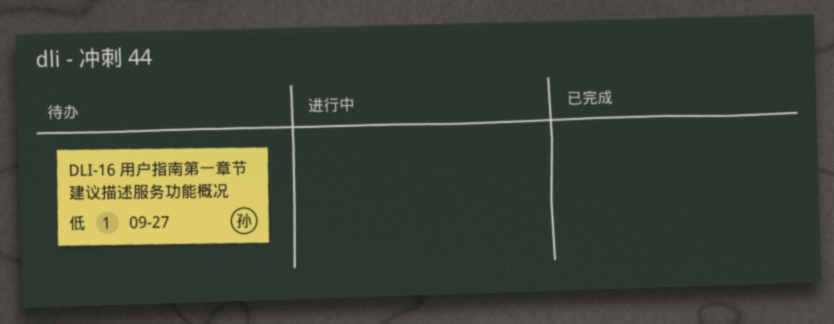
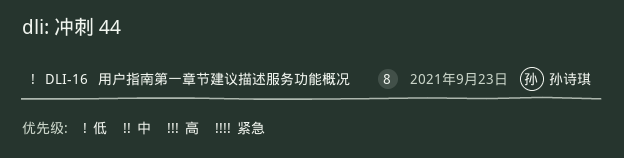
DLI-16, estimate: 1 -> 8
DLI-16, due: Sep 27 -> Sep 23

